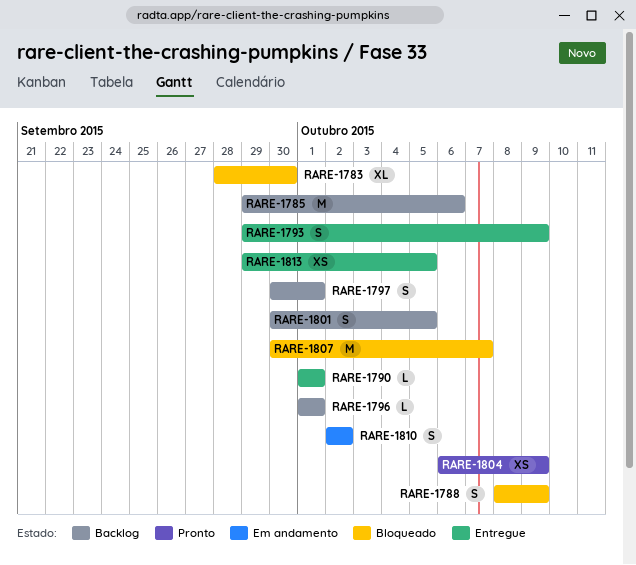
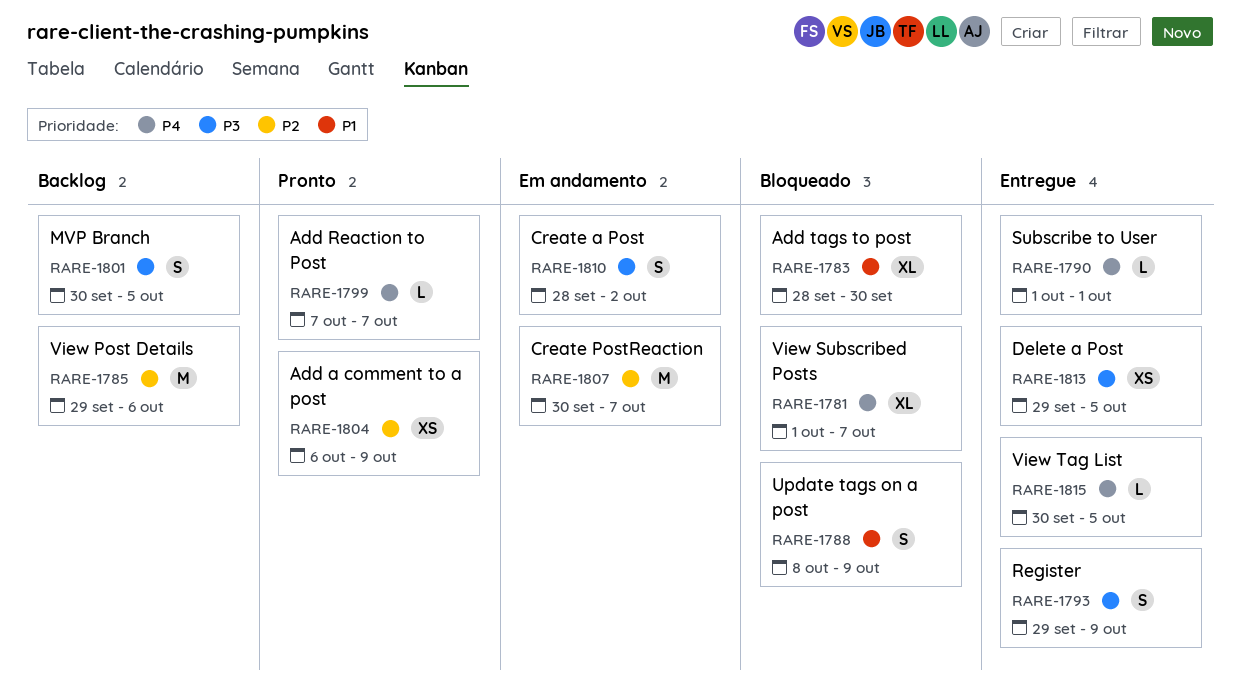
RARE-1781: none -> present
RARE-1796: present -> none
RARE-1797: present -> none
RARE-1799: none -> present
RARE-1807, status: Bloqueado -> Em andamento
RARE-1810, start: Oct 2 -> Sep 28
RARE-1815: none -> present

